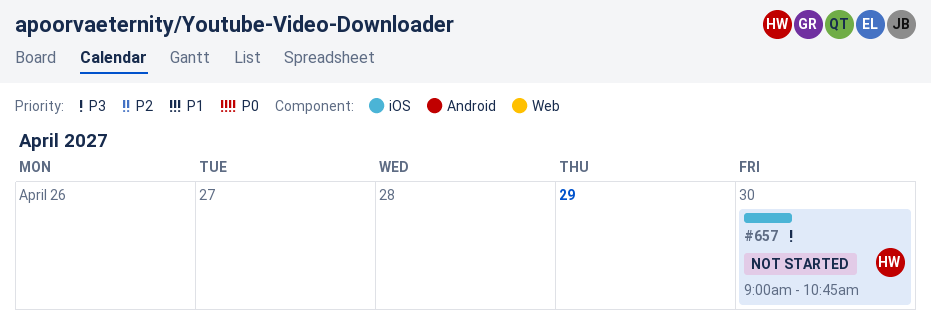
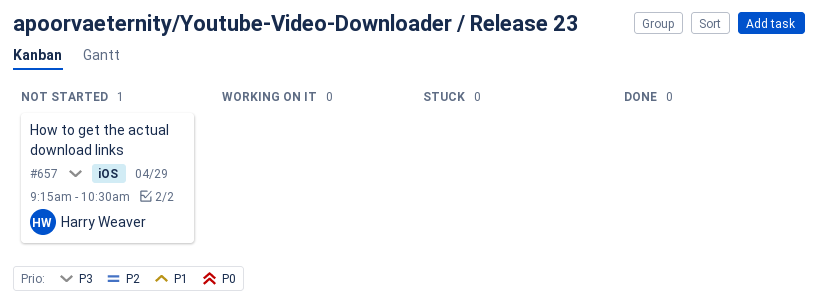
#657, day: Apr 30 -> Apr 29
#657, begins: 09:00 -> 09:15
#657, ends: 10:45 -> 10:30

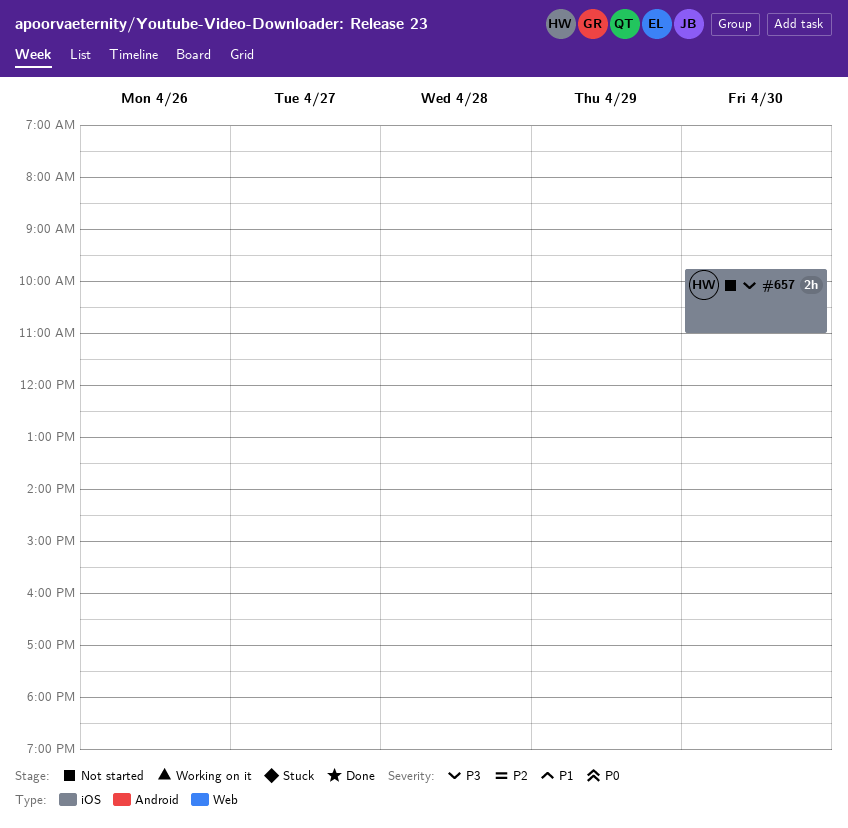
#657, day: Apr 29 -> Apr 30
#657, begins: 09:15 -> 09:45
#657, ends: 10:30 -> 11:00

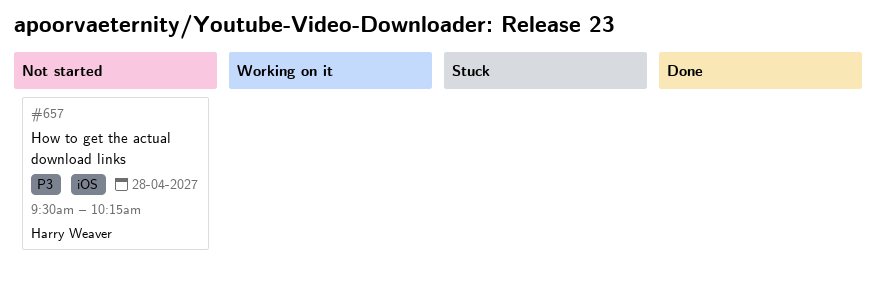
#657, day: Apr 30 -> Apr 28
#657, begins: 09:45 -> 09:30
#657, ends: 11:00 -> 10:15

